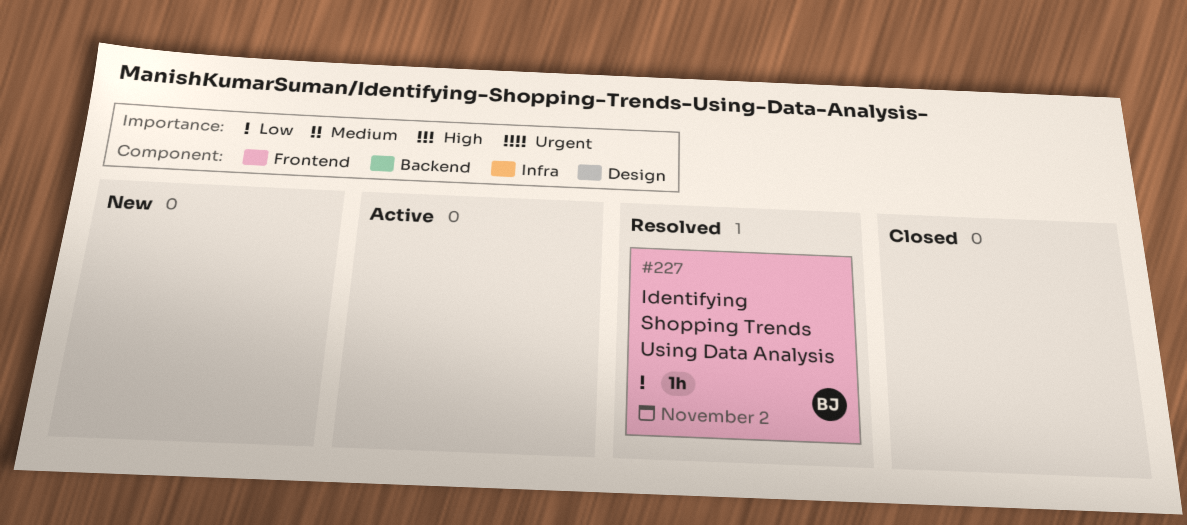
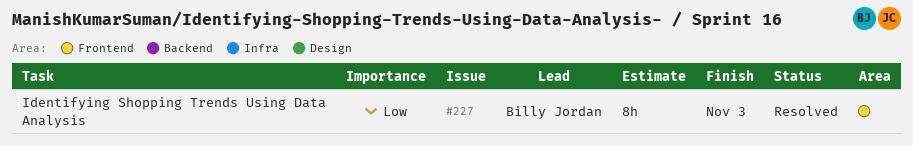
#227, estimate: 1h -> 8h
#227, due: Nov 2 -> Nov 3

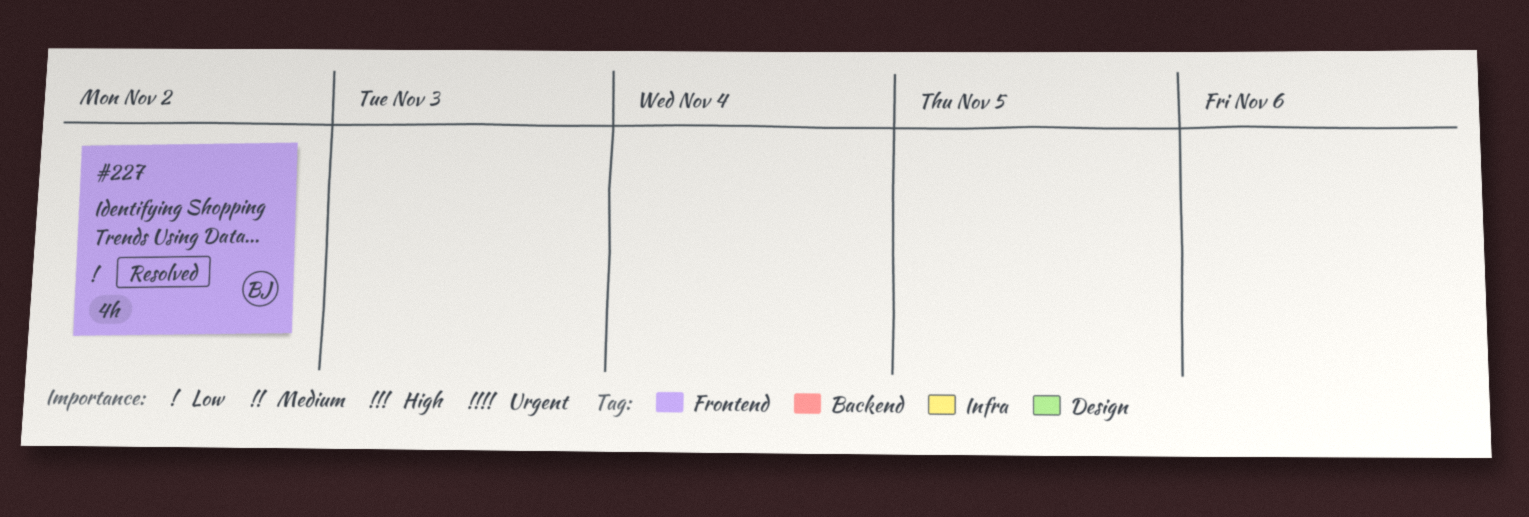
#227, estimate: 8h -> 4h
#227, due: Nov 3 -> Nov 2

